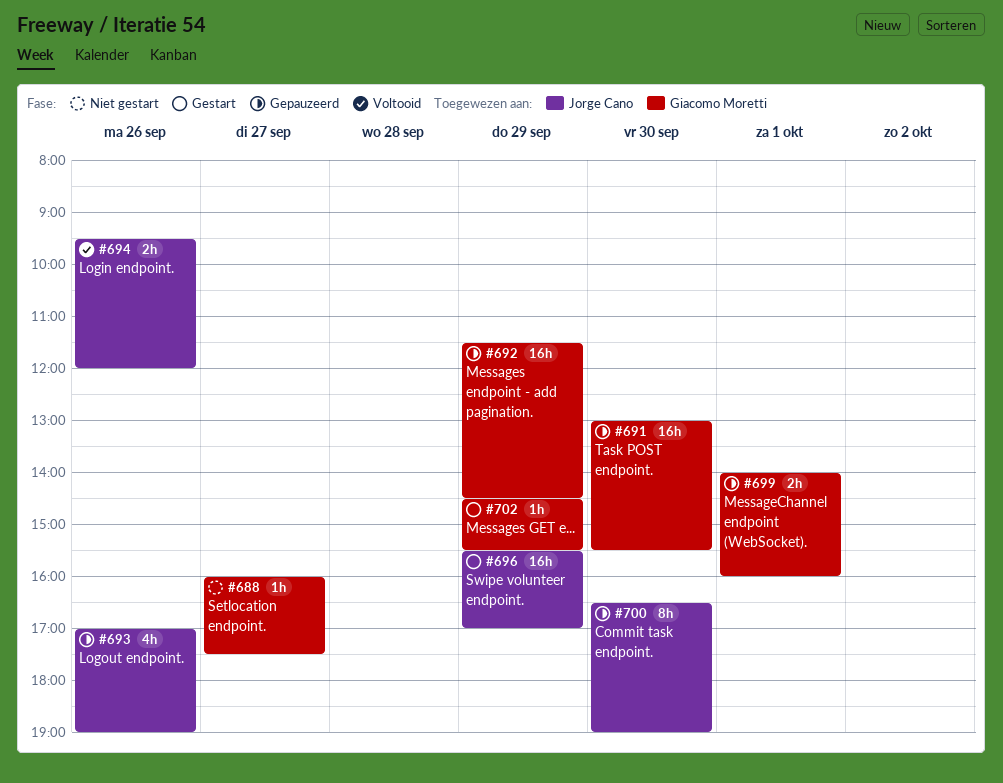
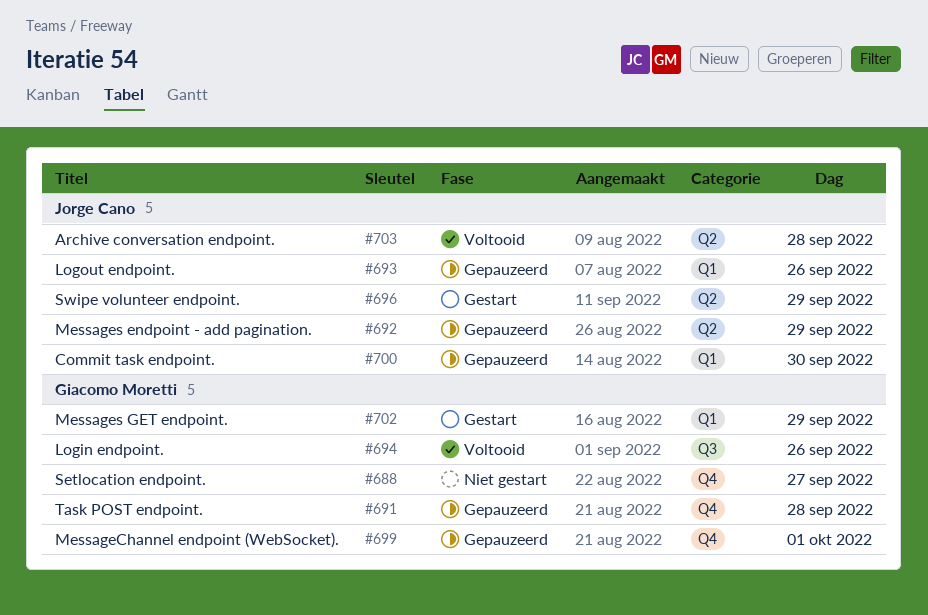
#691, day: Sep 30 -> Sep 28
#692, owner: Giacomo Moretti -> Jorge Cano
#694, owner: Jorge Cano -> Giacomo Moretti
#703: none -> present

